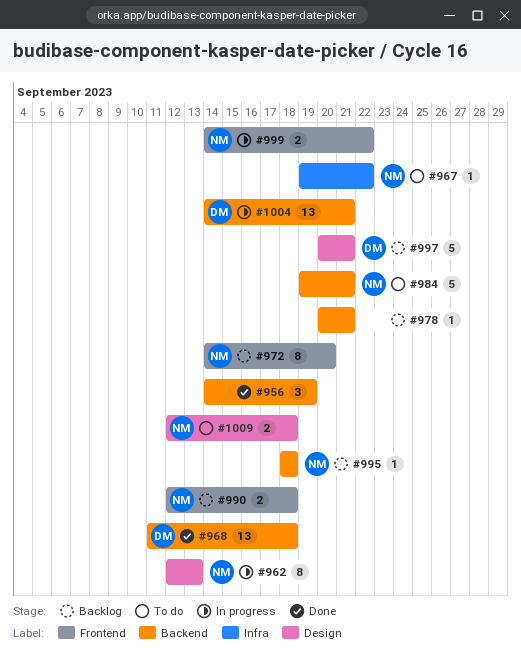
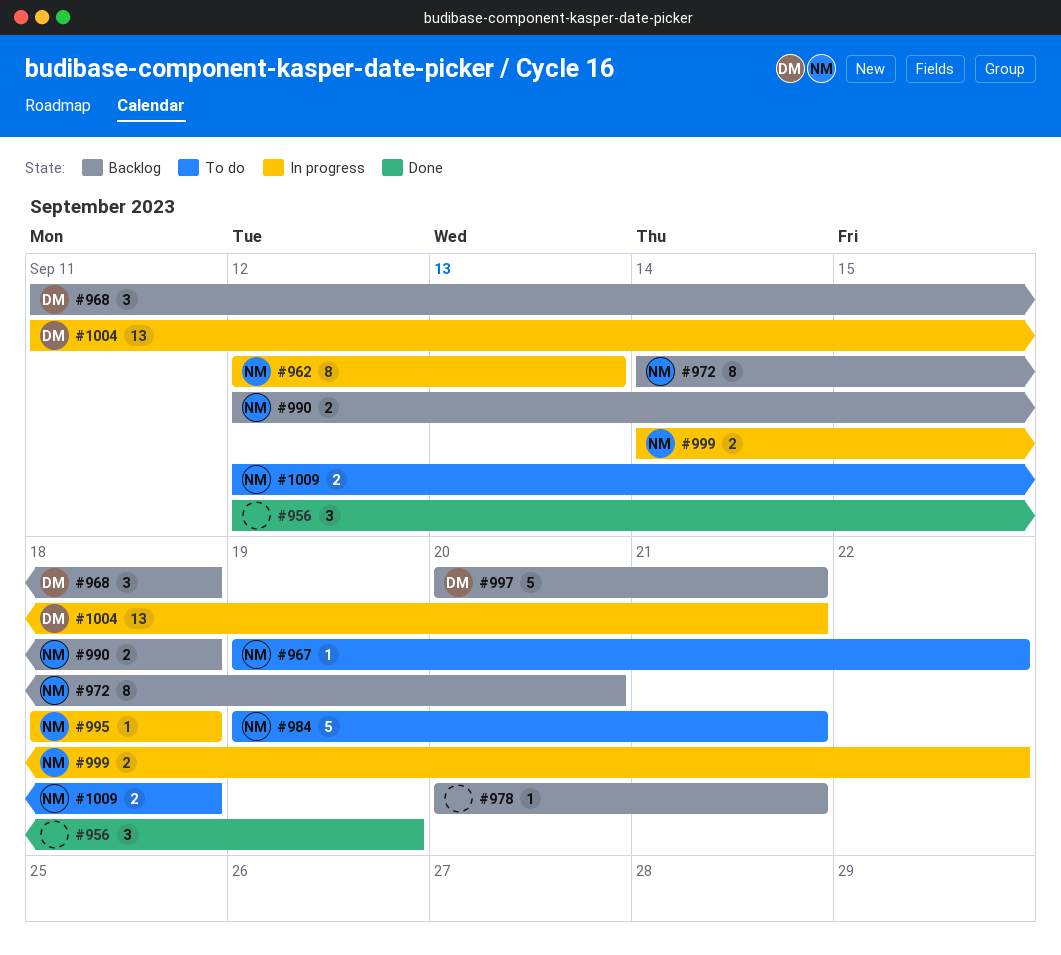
#956, start: Sep 14 -> Sep 12
#968, status: Done -> Backlog
#968, estimate: 13 -> 3
#995, status: Backlog -> In progress
#1004, start: Sep 14 -> Sep 11

